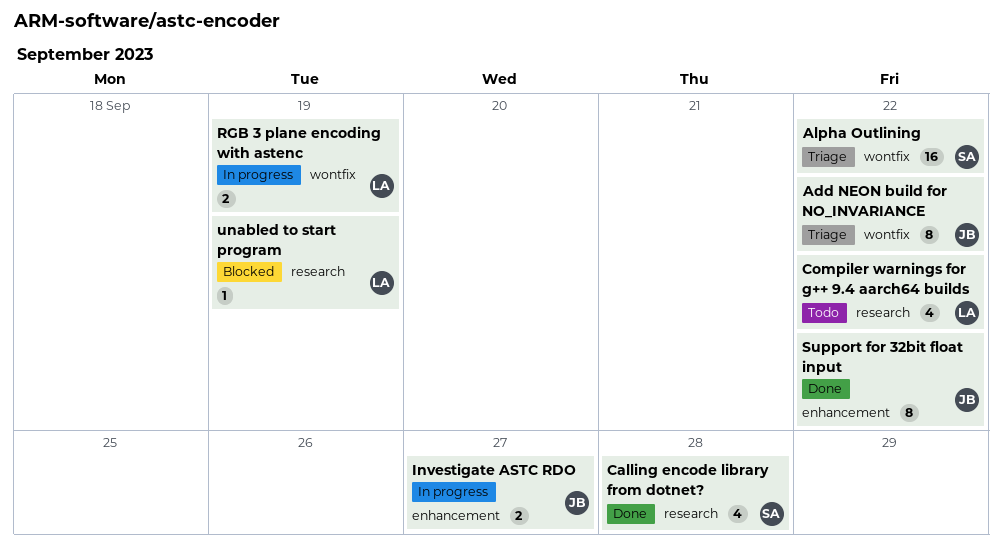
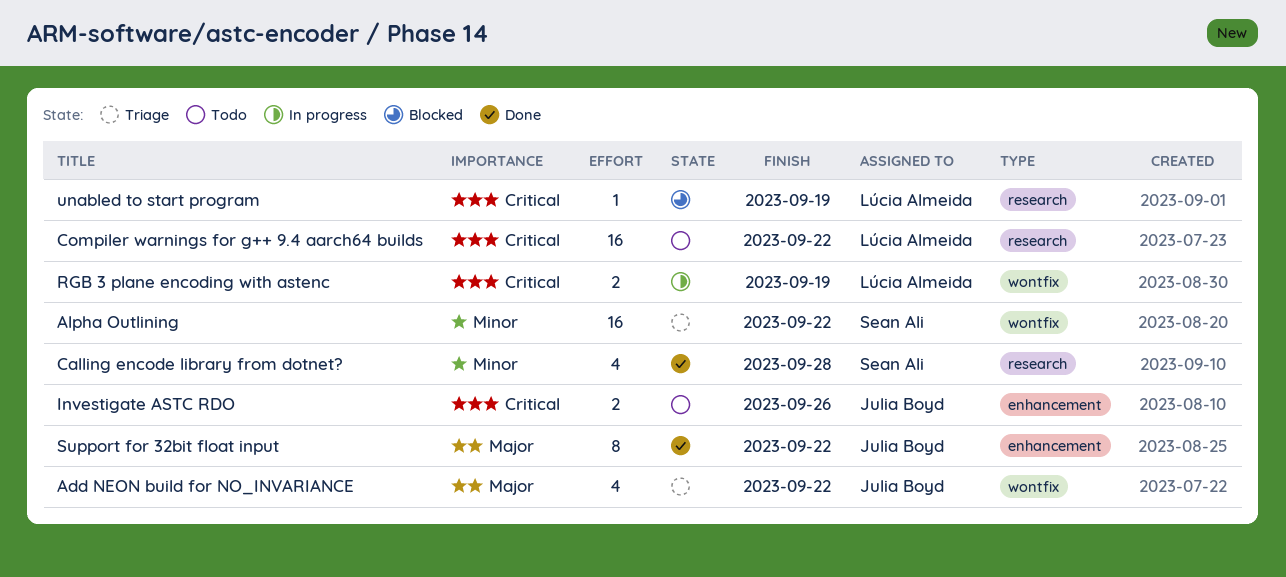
Add NEON build for NO_INVARIANCE, estimate: 8 -> 4
Compiler warnings for g++ 9.4 aarch64 builds, estimate: 4 -> 16
Investigate ASTC RDO, status: In progress -> Todo
Investigate ASTC RDO, due: Sep 27 -> Sep 26

